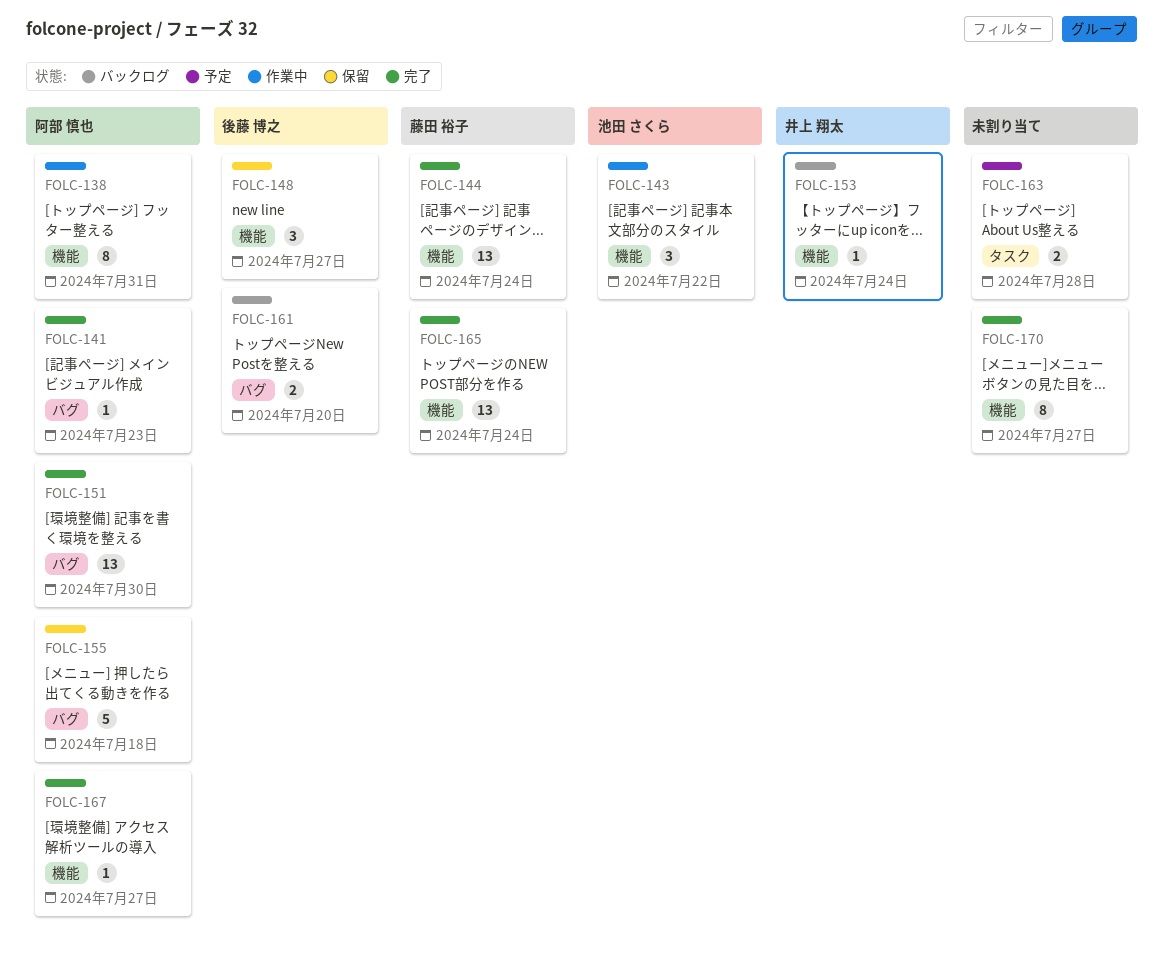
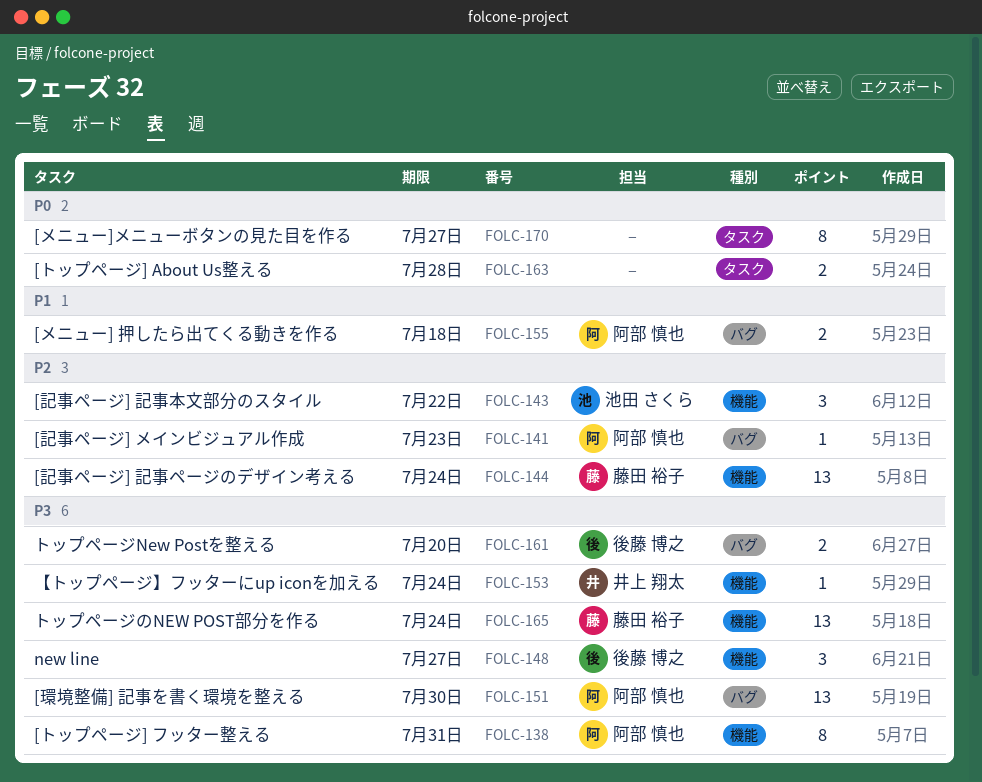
FOLC-155, estimate: 5 -> 2
FOLC-167: present -> none
FOLC-170, label: 機能 -> タスク

